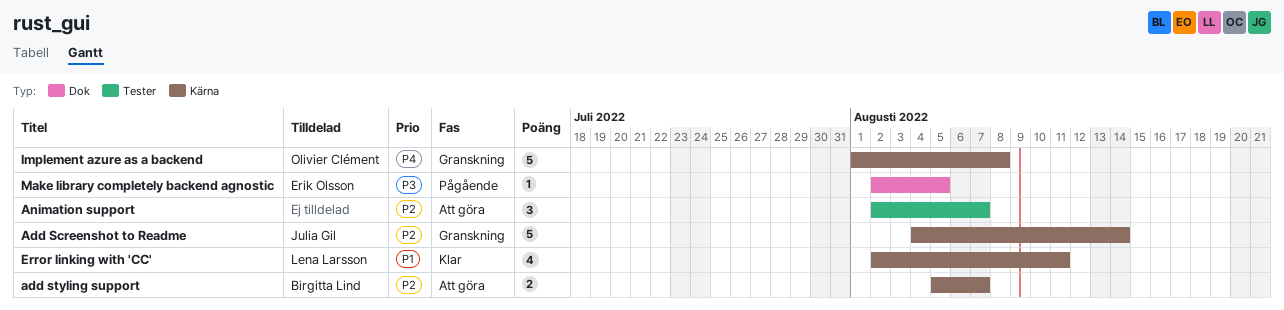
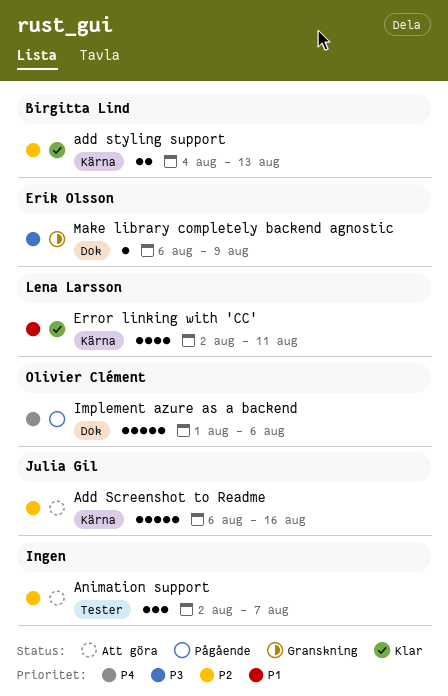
Add Screenshot to Readme, status: Granskning -> Att göra
Add Screenshot to Readme, start: Aug 4 -> Aug 6
Add Screenshot to Readme, due: Aug 14 -> Aug 16
add styling support, status: Att göra -> Klar
add styling support, start: Aug 5 -> Aug 4
add styling support, due: Aug 7 -> Aug 13
Implement azure as a backend, status: Granskning -> Pågående
Implement azure as a backend, label: Kärna -> Dok
Implement azure as a backend, due: Aug 8 -> Aug 6
Make library completely backend agnostic, status: Pågående -> Granskning
Make library completely backend agnostic, start: Aug 2 -> Aug 6
Make library completely backend agnostic, due: Aug 5 -> Aug 9

